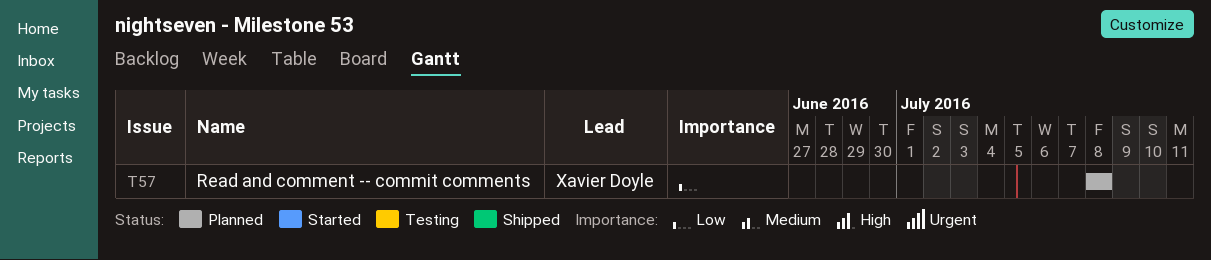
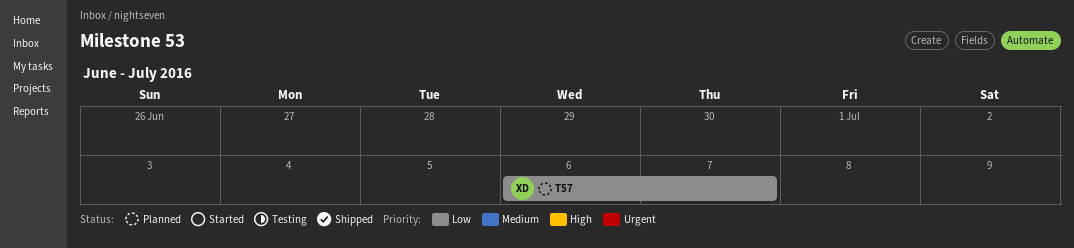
T57, start: Jul 8 -> Jul 6
T57, due: Jul 8 -> Jul 7

